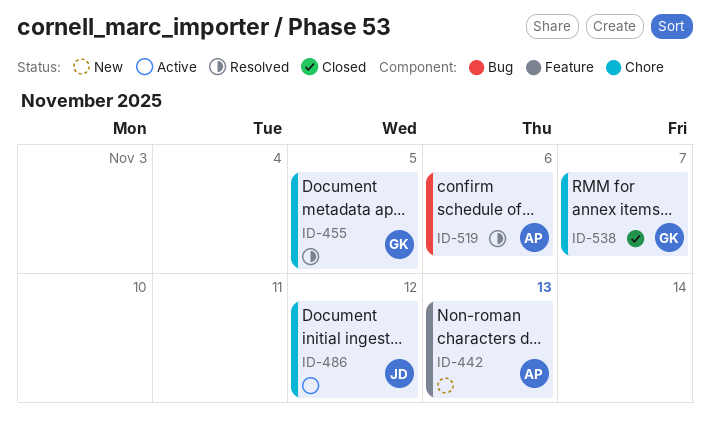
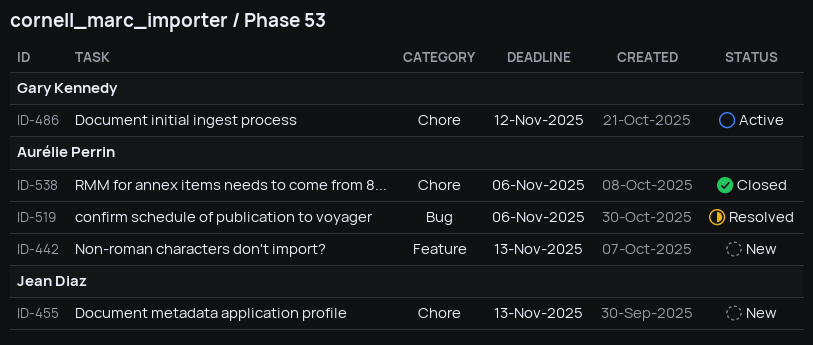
ID-455, status: Resolved -> New
ID-455, owner: Gary Kennedy -> Jean Diaz
ID-455, due: Nov 5 -> Nov 13
ID-486, owner: Jean Diaz -> Gary Kennedy
ID-538, owner: Gary Kennedy -> Aurélie Perrin
ID-538, due: Nov 7 -> Nov 6

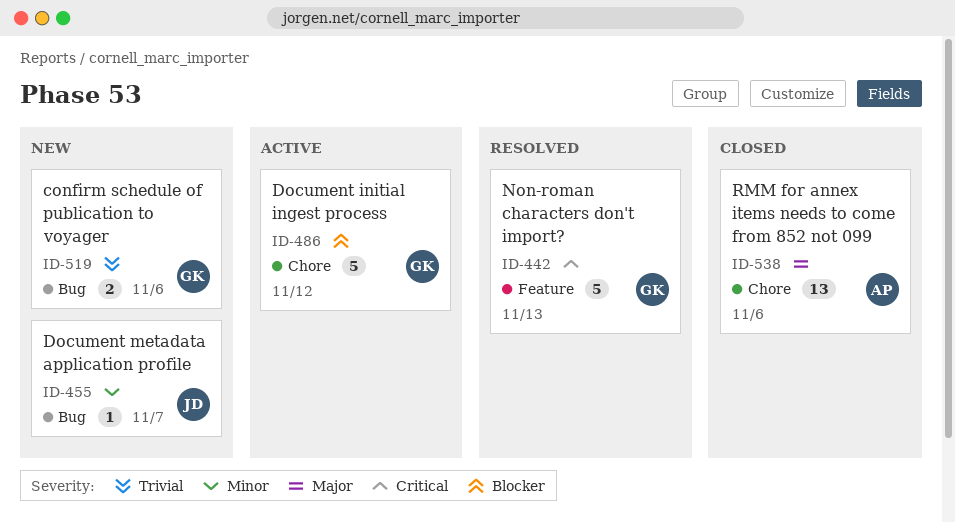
ID-442, status: New -> Resolved
ID-442, owner: Aurélie Perrin -> Gary Kennedy
ID-455, label: Chore -> Bug
ID-455, due: Nov 13 -> Nov 7
ID-519, status: Resolved -> New
ID-519, owner: Aurélie Perrin -> Gary Kennedy

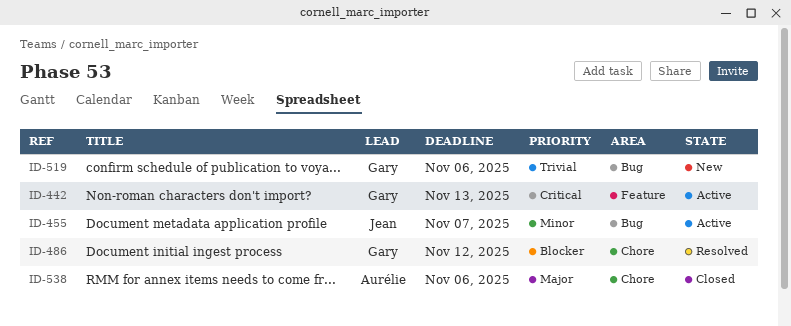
ID-442, status: Resolved -> Active
ID-455, status: New -> Active
ID-486, status: Active -> Resolved

